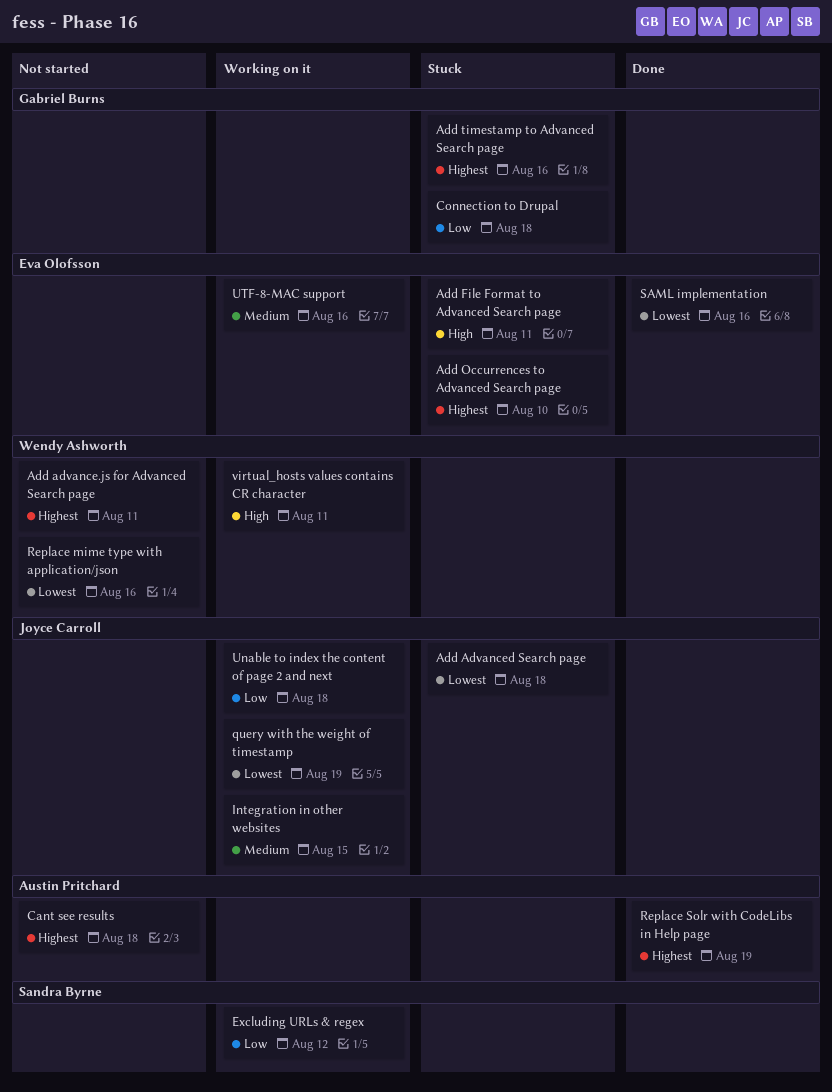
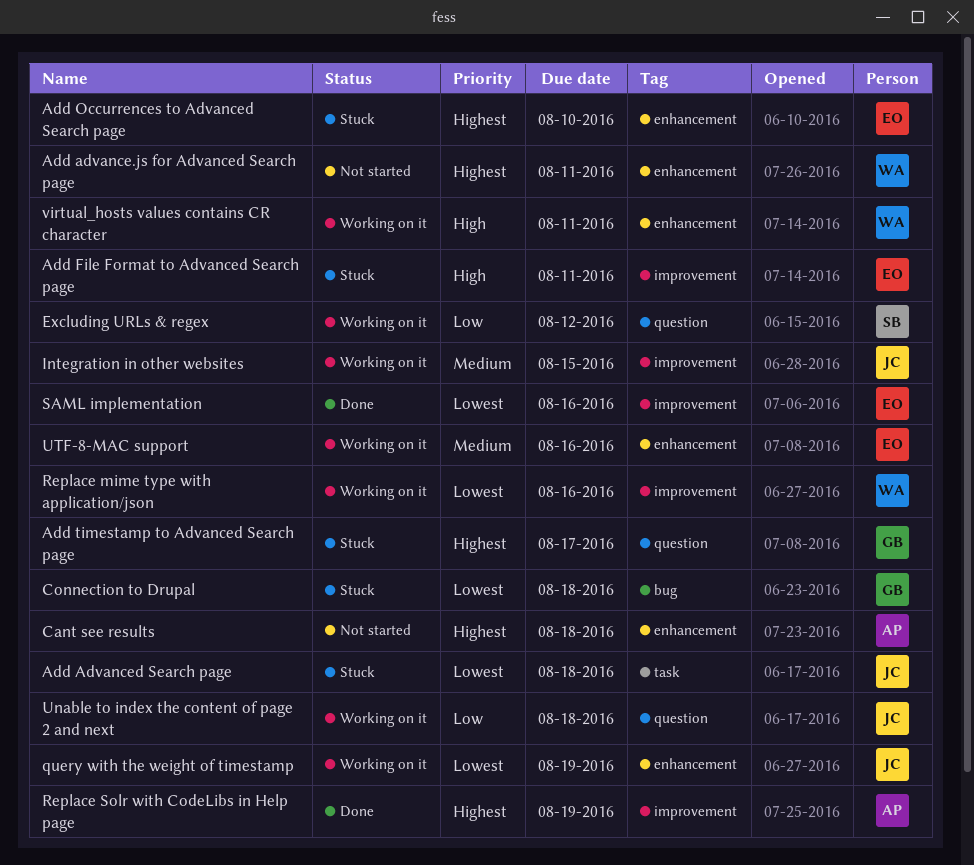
Add timestamp to Advanced Search page, due: Aug 16 -> Aug 17
Connection to Drupal, priority: Low -> Lowest
Replace mime type with application/json, status: Not started -> Working on it

